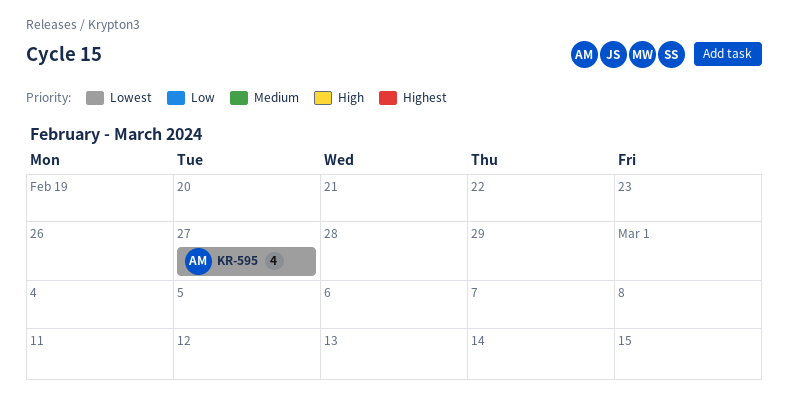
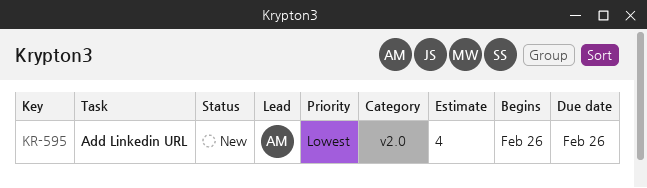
KR-595, start: Feb 27 -> Feb 26
KR-595, due: Feb 27 -> Feb 26

